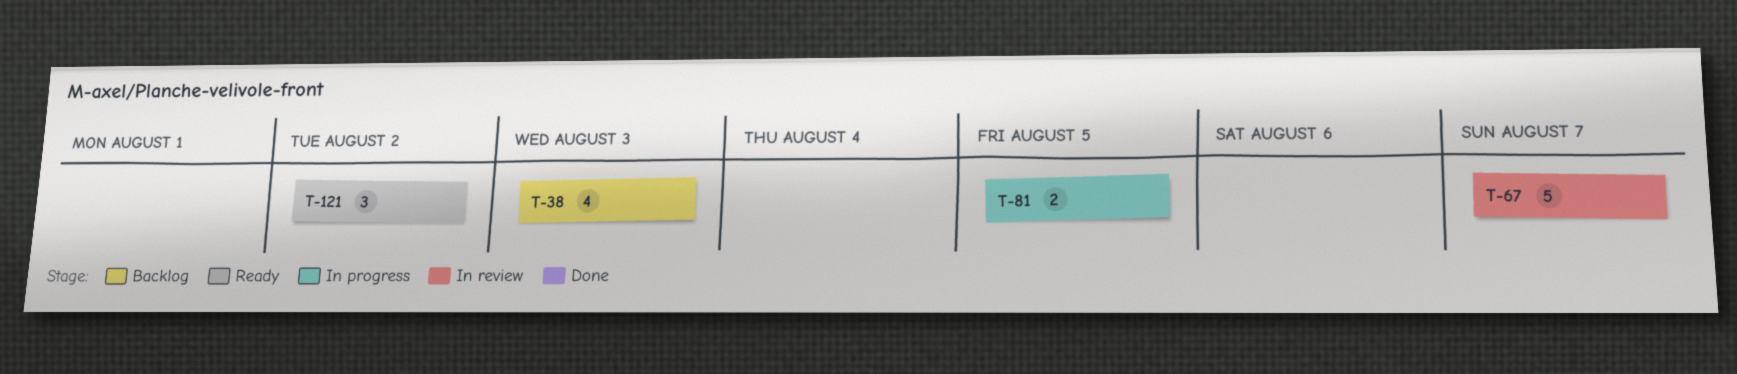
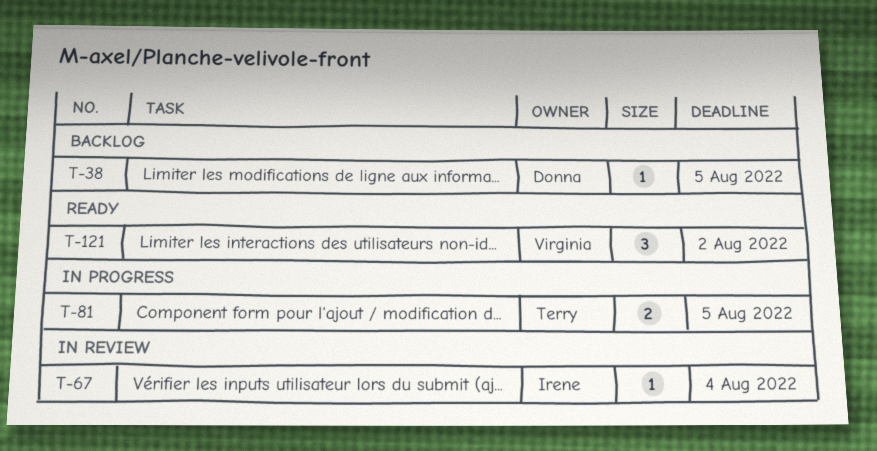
T-38, estimate: 4 -> 1
T-38, due: Aug 3 -> Aug 5
T-67, estimate: 5 -> 1
T-67, due: Aug 7 -> Aug 4

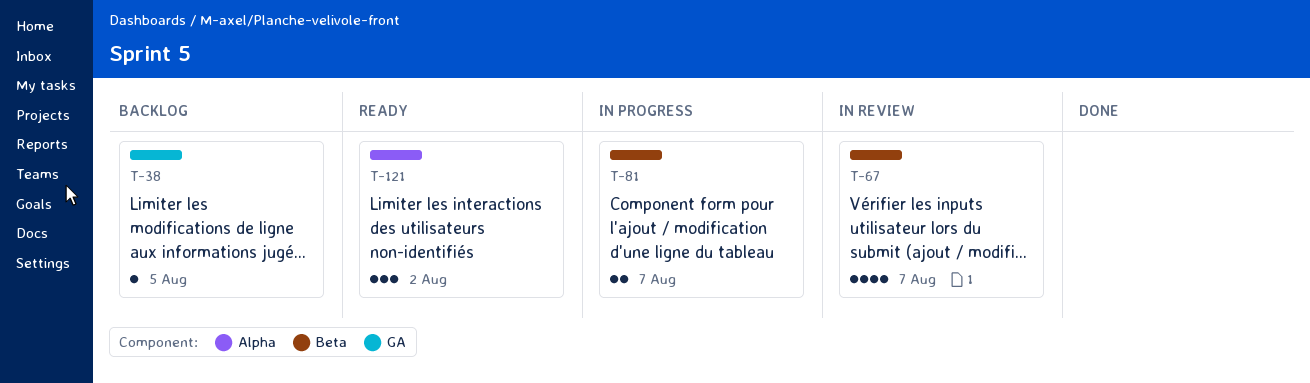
T-67, estimate: 1 -> 4
T-67, due: Aug 4 -> Aug 7
T-81, due: Aug 5 -> Aug 7

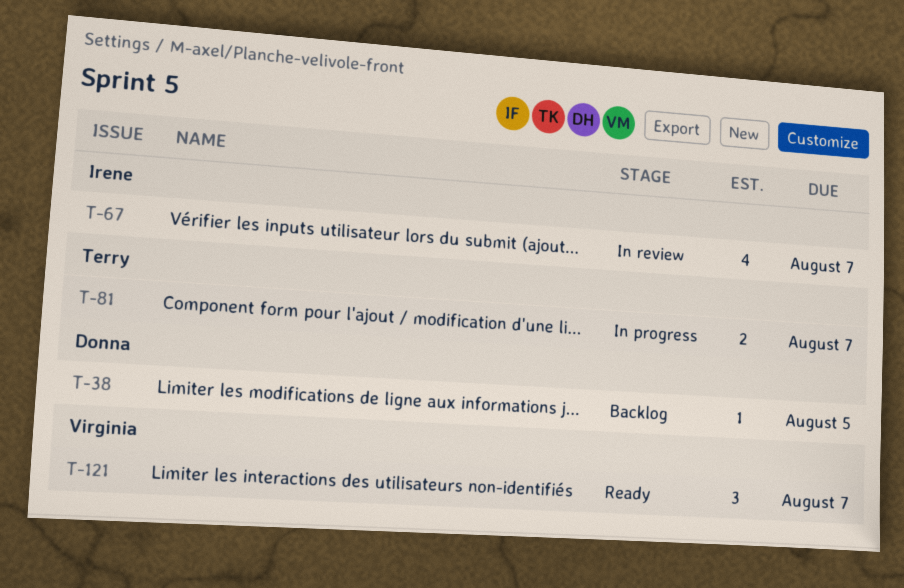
T-121, due: Aug 2 -> Aug 7

